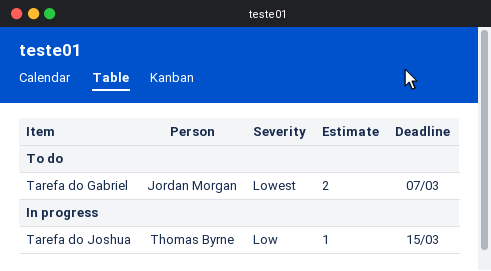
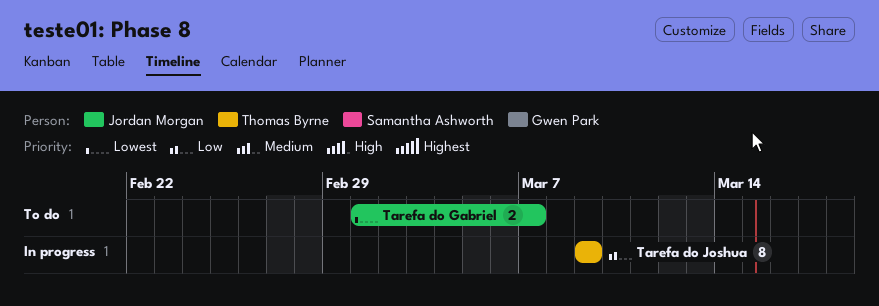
Tarefa do Joshua, estimate: 1 -> 8
Tarefa do Joshua, due: Mar 15 -> Mar 9

